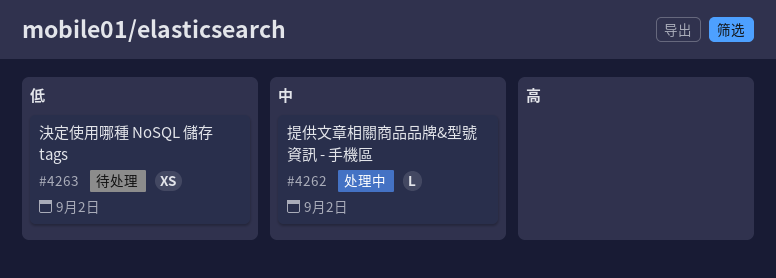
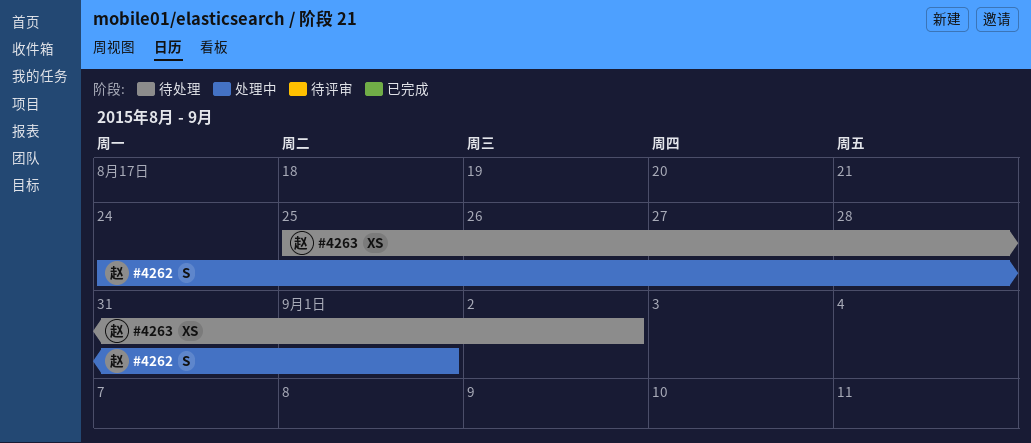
#4262, estimate: L -> S
#4262, due: Sep 2 -> Sep 1

